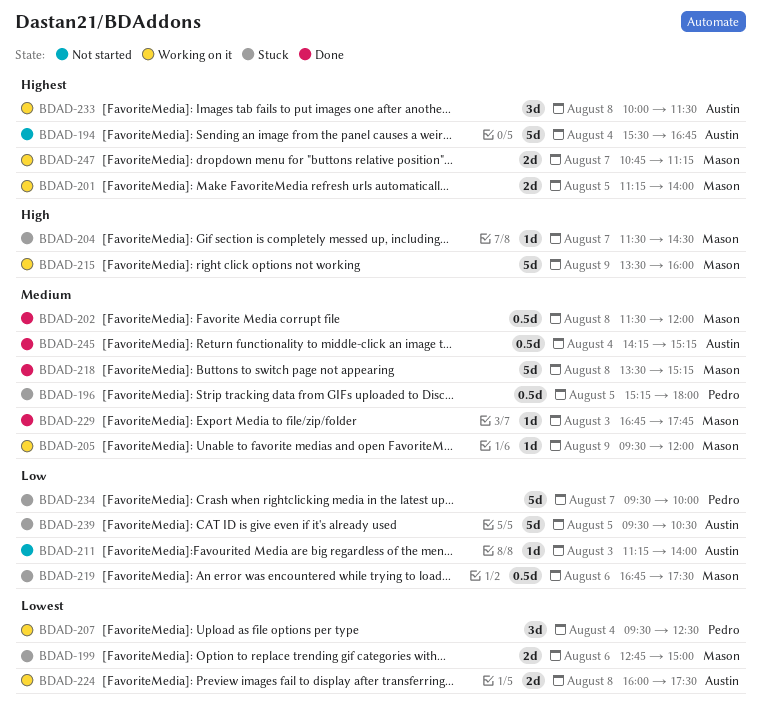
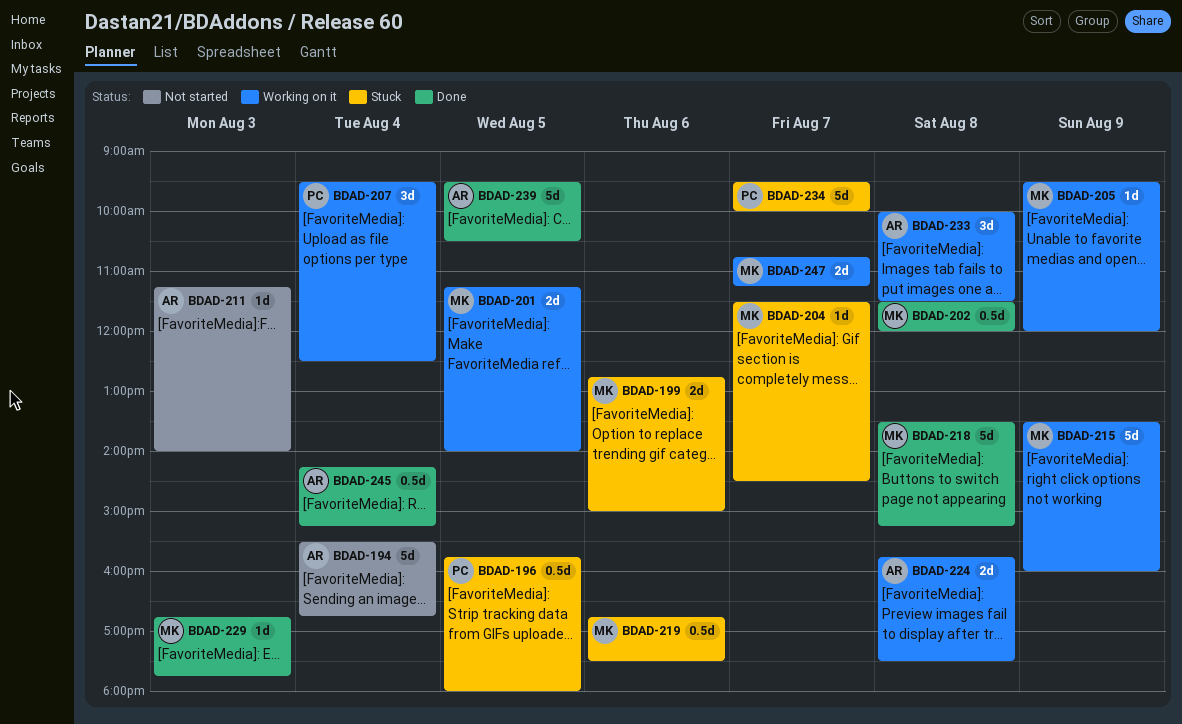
BDAD-196, begins: 15:15 -> 15:45
BDAD-224, begins: 16:00 -> 15:45
BDAD-239, status: Stuck -> Done

